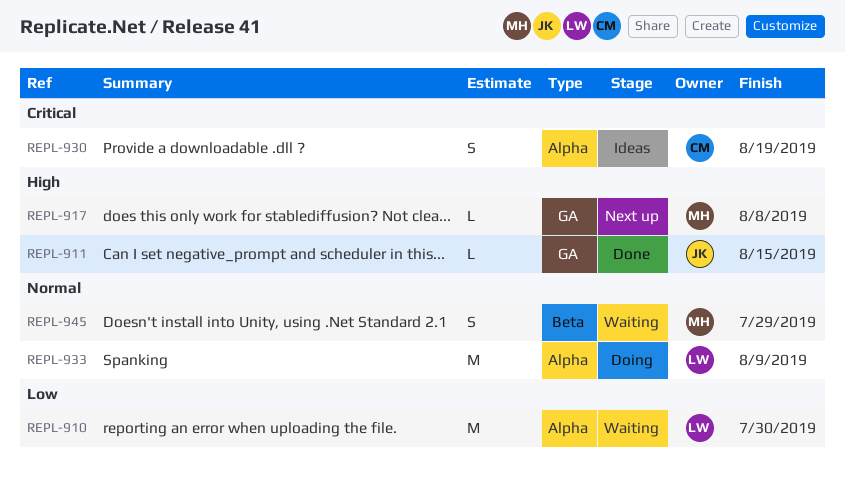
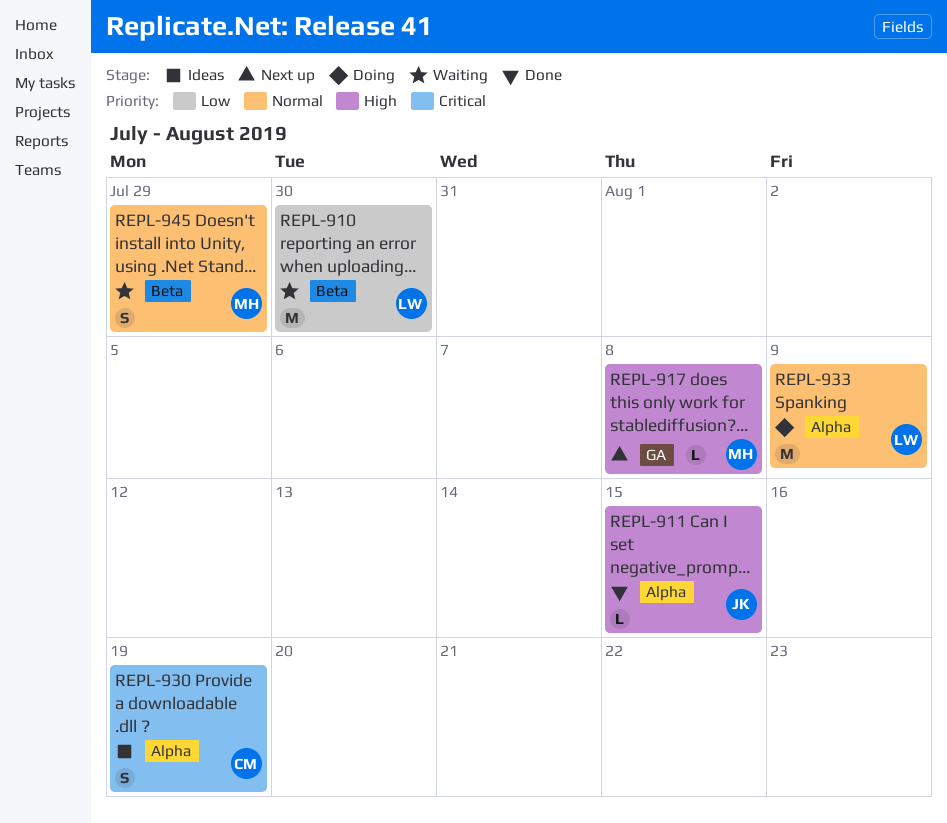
REPL-910, label: Alpha -> Beta
REPL-911, label: GA -> Alpha

